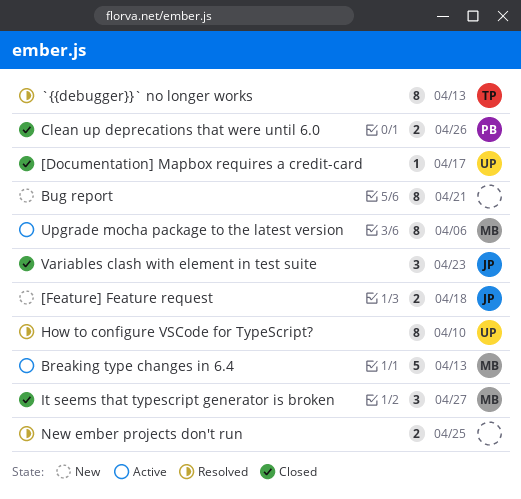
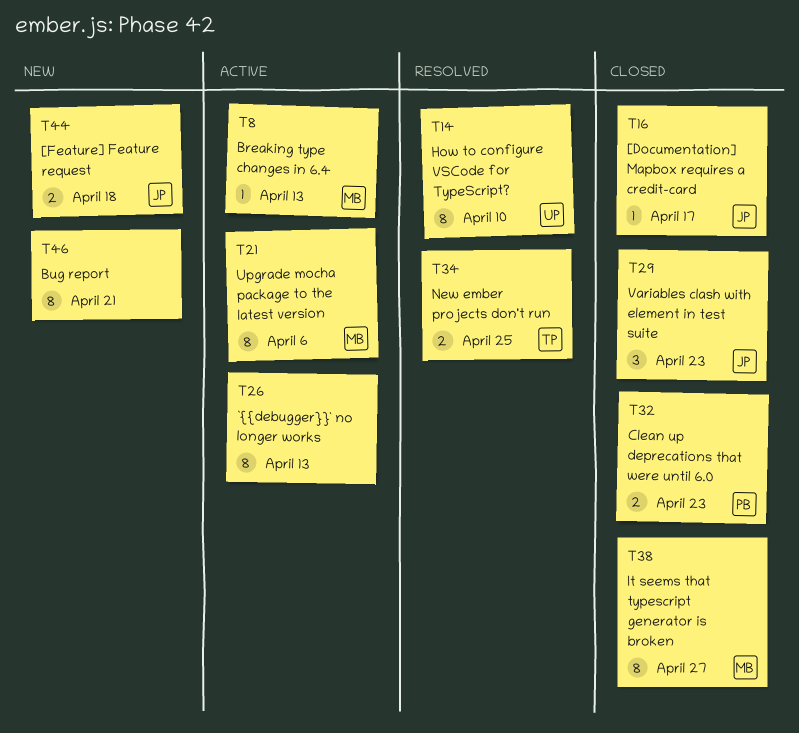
[Documentation] Mapbox requires a credit-card, owner: UP -> JP
`{{debugger}}` no longer works, status: Resolved -> Active
`{{debugger}}` no longer works, owner: TP -> none
Breaking type changes in 6.4, estimate: 5 -> 1
Clean up deprecations that were until 6.0, due: Apr 26 -> Apr 23
It seems that typescript generator is broken, estimate: 3 -> 8
New ember projects don't run, owner: none -> TP

